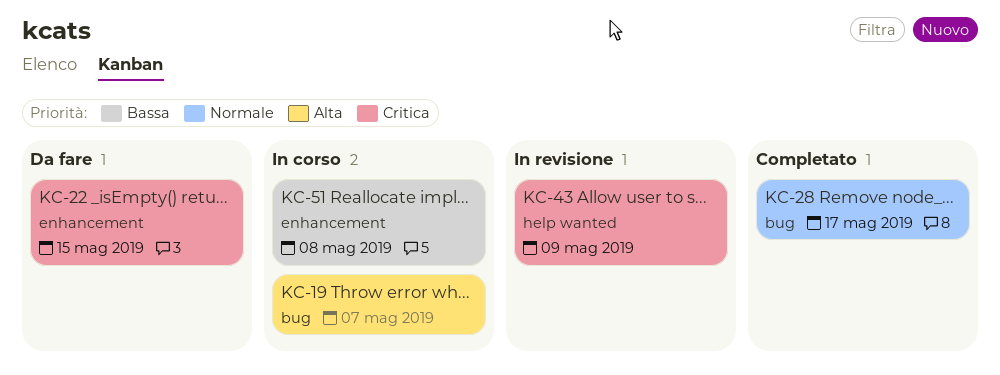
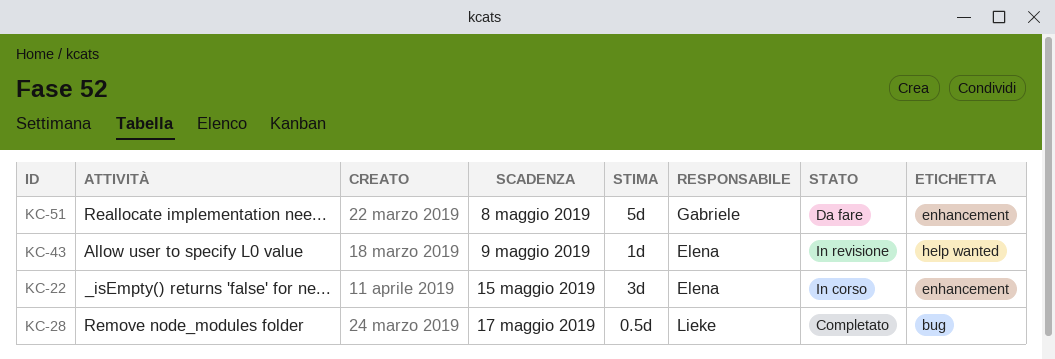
KC-19: present -> none
KC-22, status: Da fare -> In corso
KC-51, status: In corso -> Da fare

